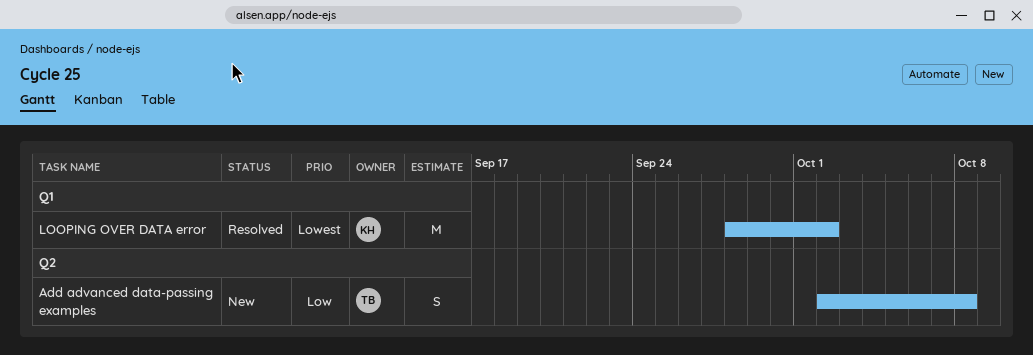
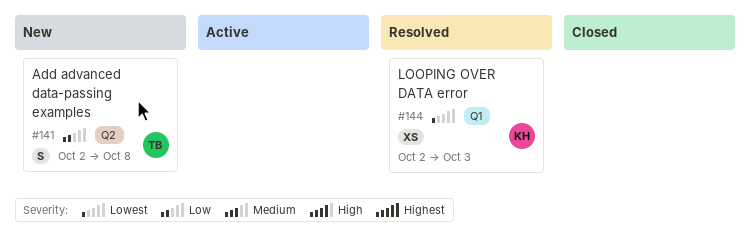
LOOPING OVER DATA error, estimate: M -> XS
LOOPING OVER DATA error, start: Sep 28 -> Oct 2
LOOPING OVER DATA error, due: Oct 2 -> Oct 3

